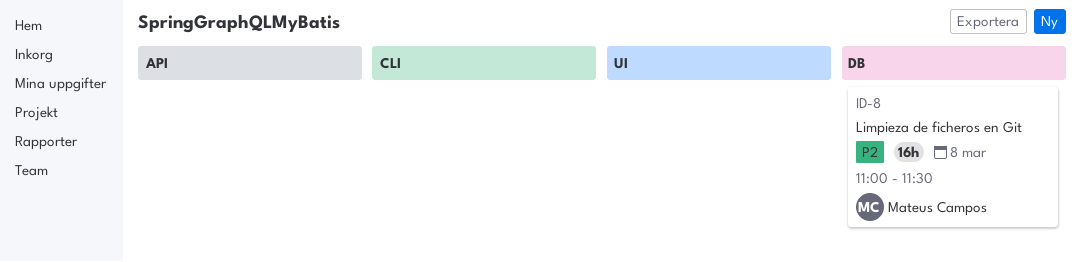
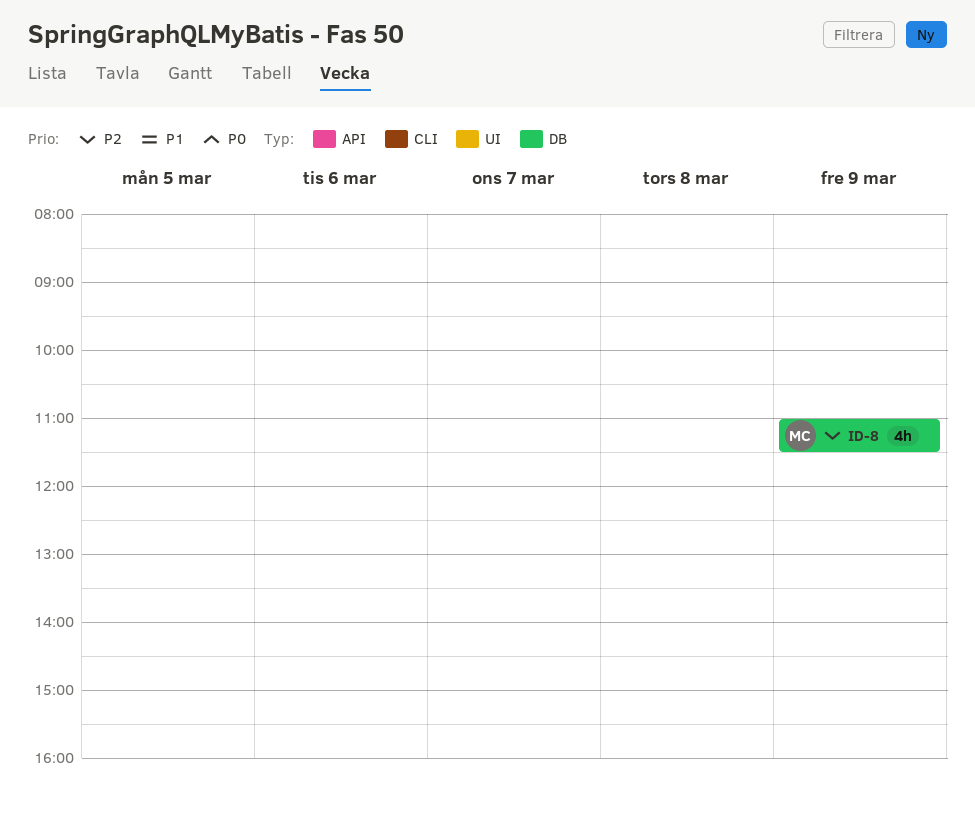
ID-8, estimate: 16h -> 4h
ID-8, day: Mar 8 -> Mar 9

